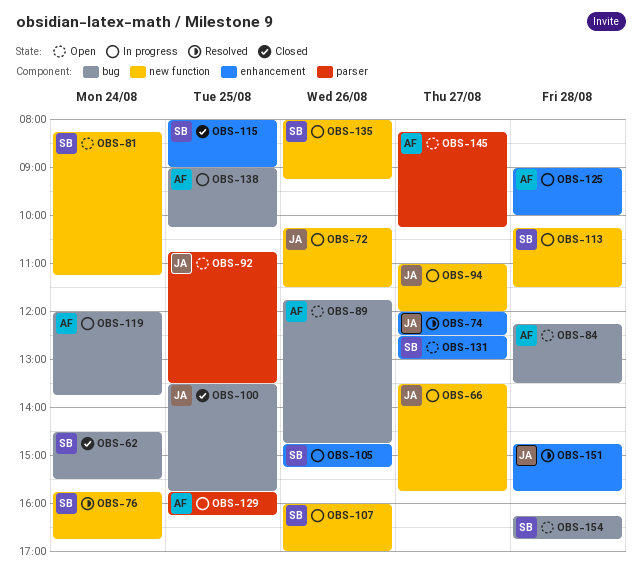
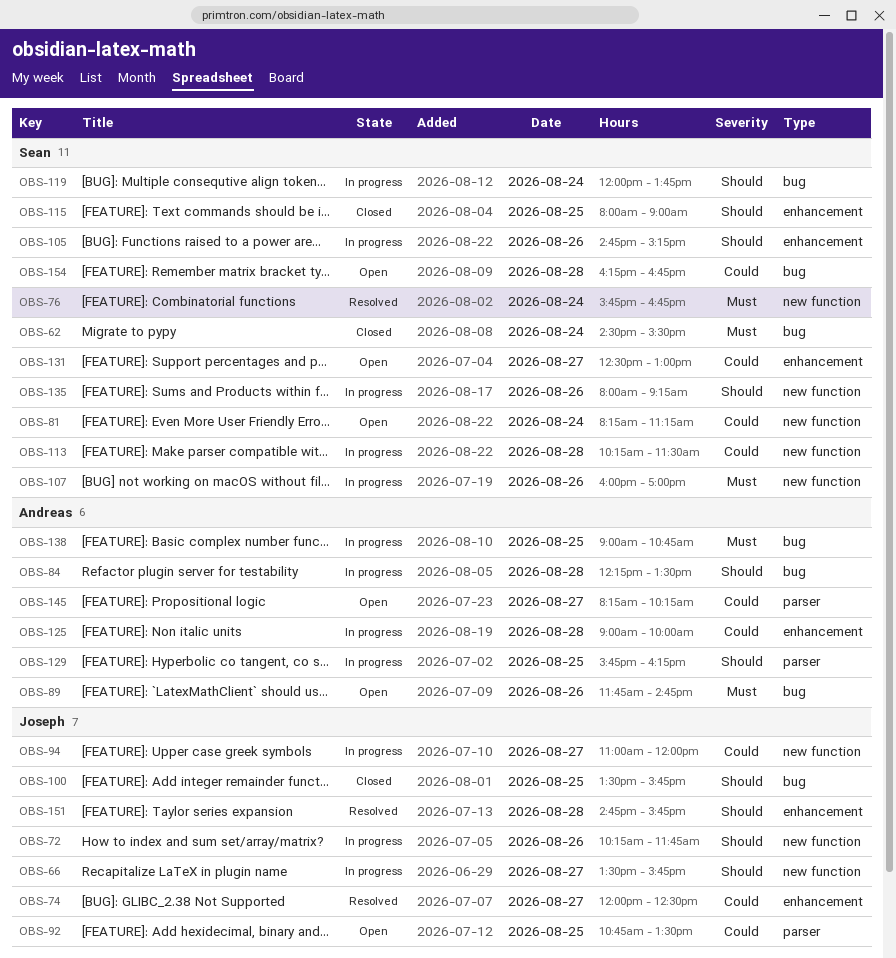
OBS-72, ends: 11:30 -> 11:45
OBS-84, status: Open -> In progress
OBS-119, owner: Andreas -> Sean
OBS-138, ends: 10:15 -> 10:45

